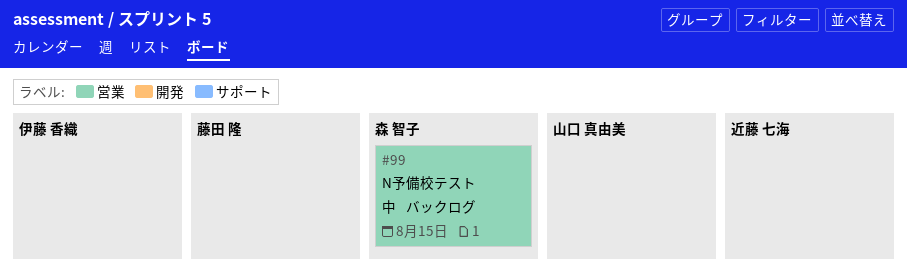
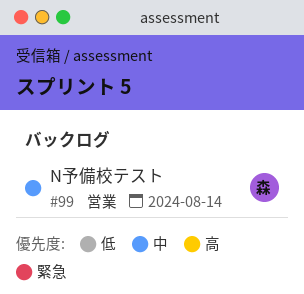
#99, due: Aug 15 -> Aug 14

